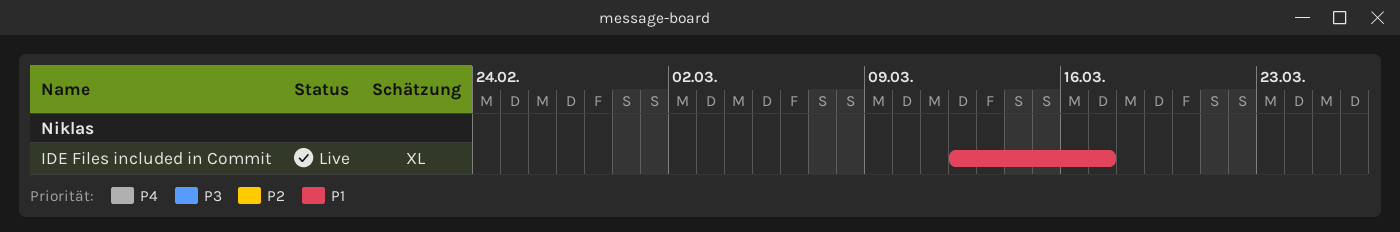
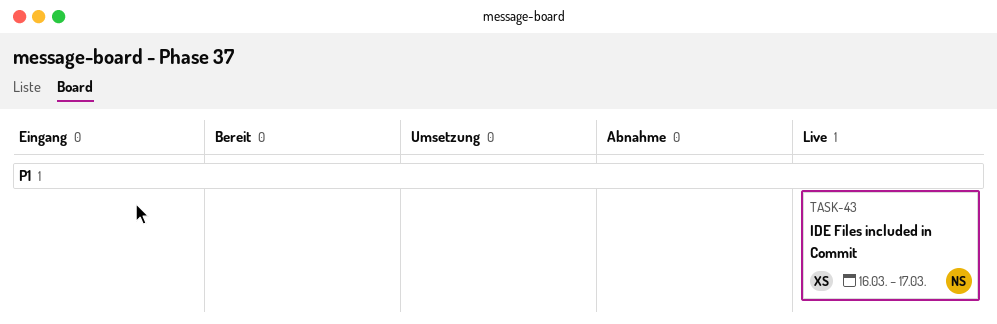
IDE Files included in Commit, estimate: XL -> XS
IDE Files included in Commit, start: Mar 12 -> Mar 16

